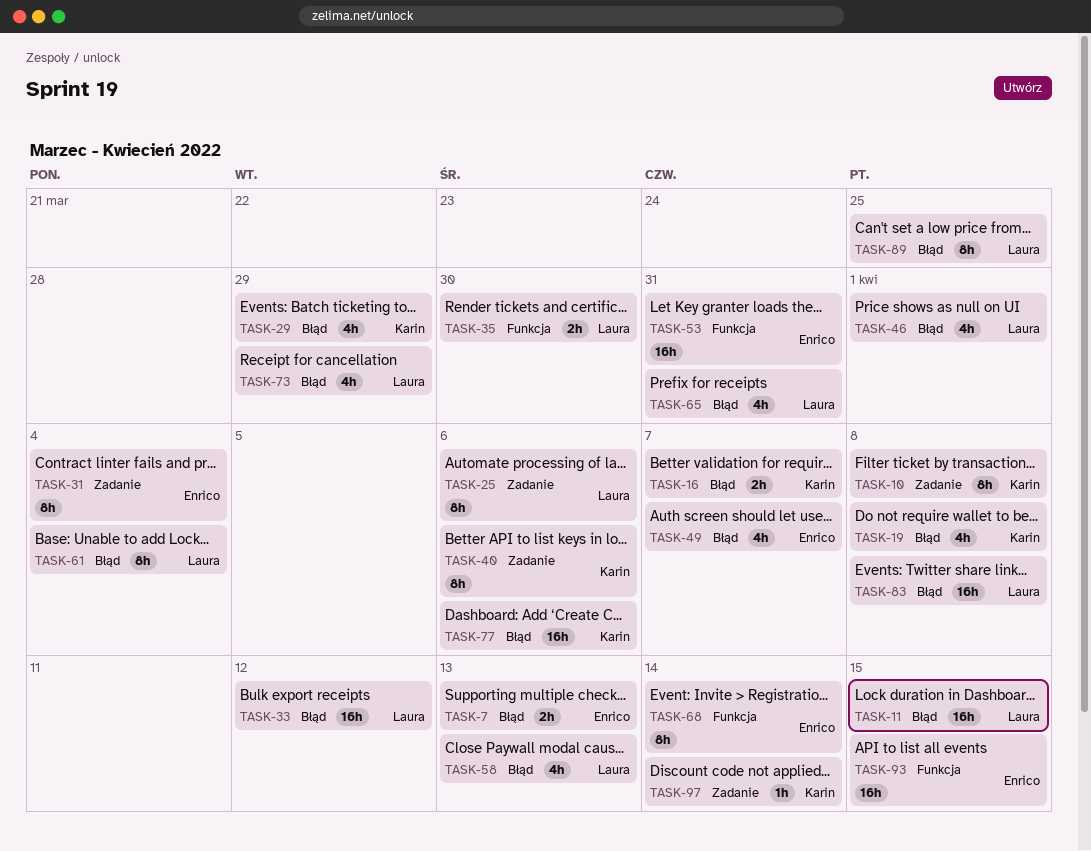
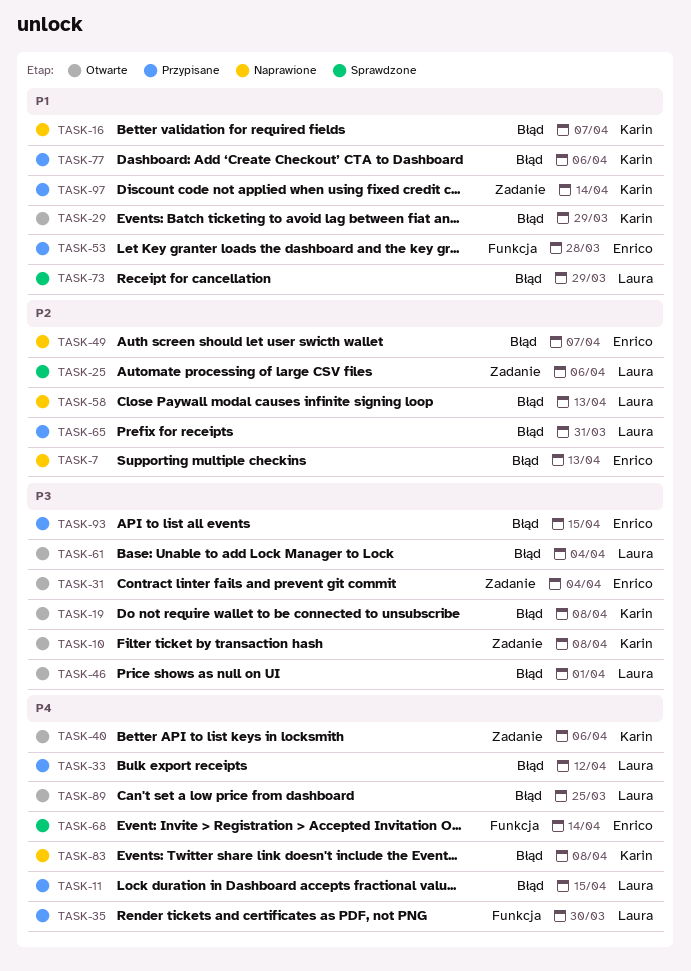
TASK-53, due: Mar 31 -> Mar 28
TASK-83, owner: Laura -> Karin
TASK-93, label: Funkcja -> Błąd

